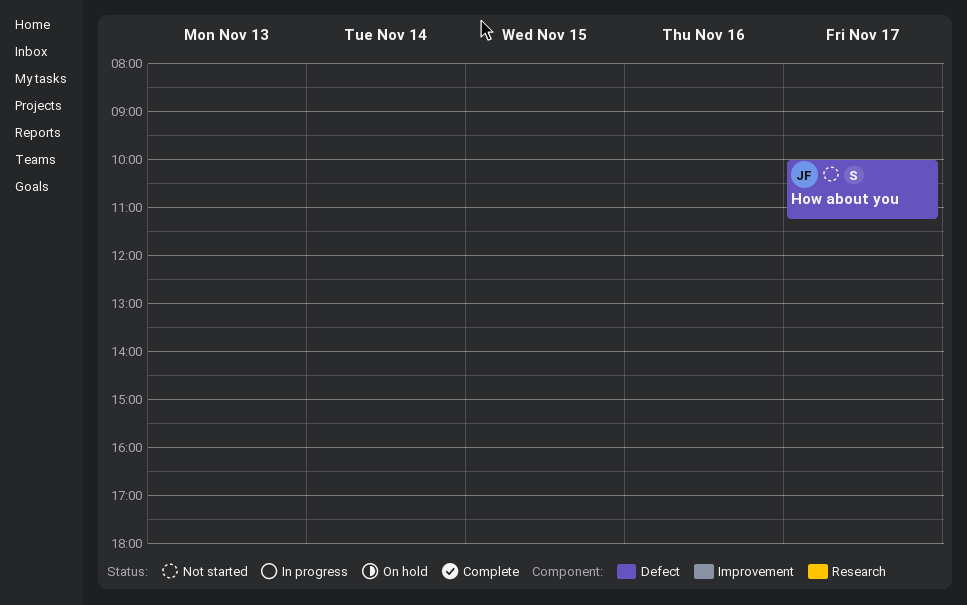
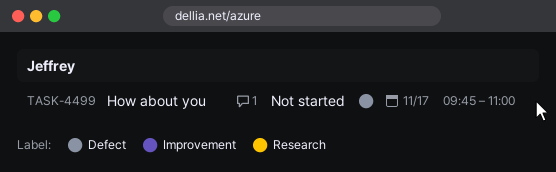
How about you, begins: 10:00 -> 09:45
How about you, ends: 11:15 -> 11:00

